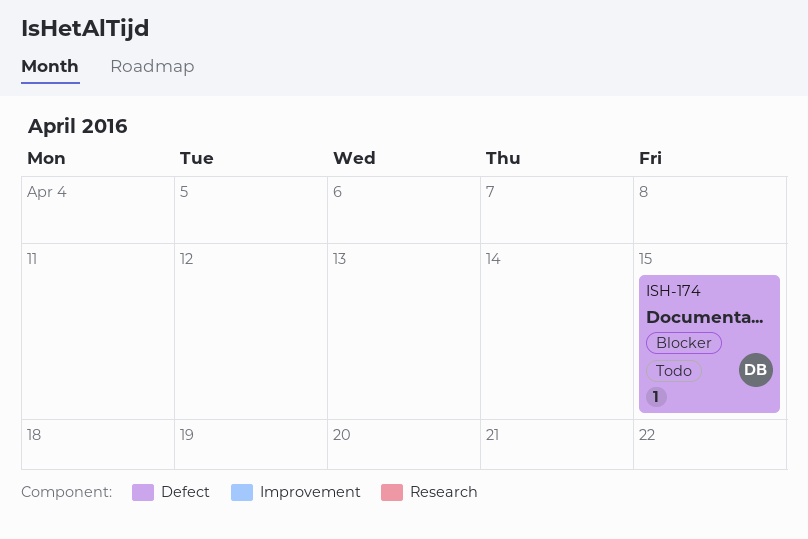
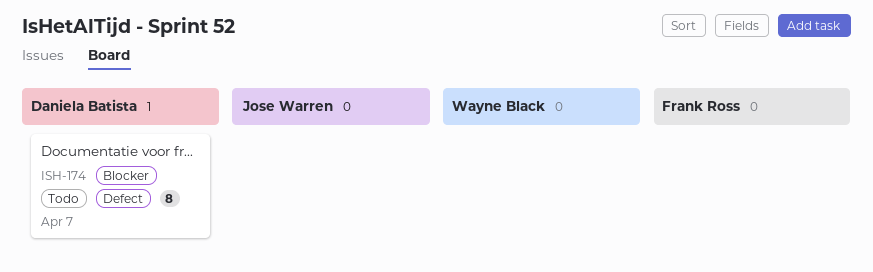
ISH-174, estimate: 1 -> 8
ISH-174, due: Apr 15 -> Apr 7

